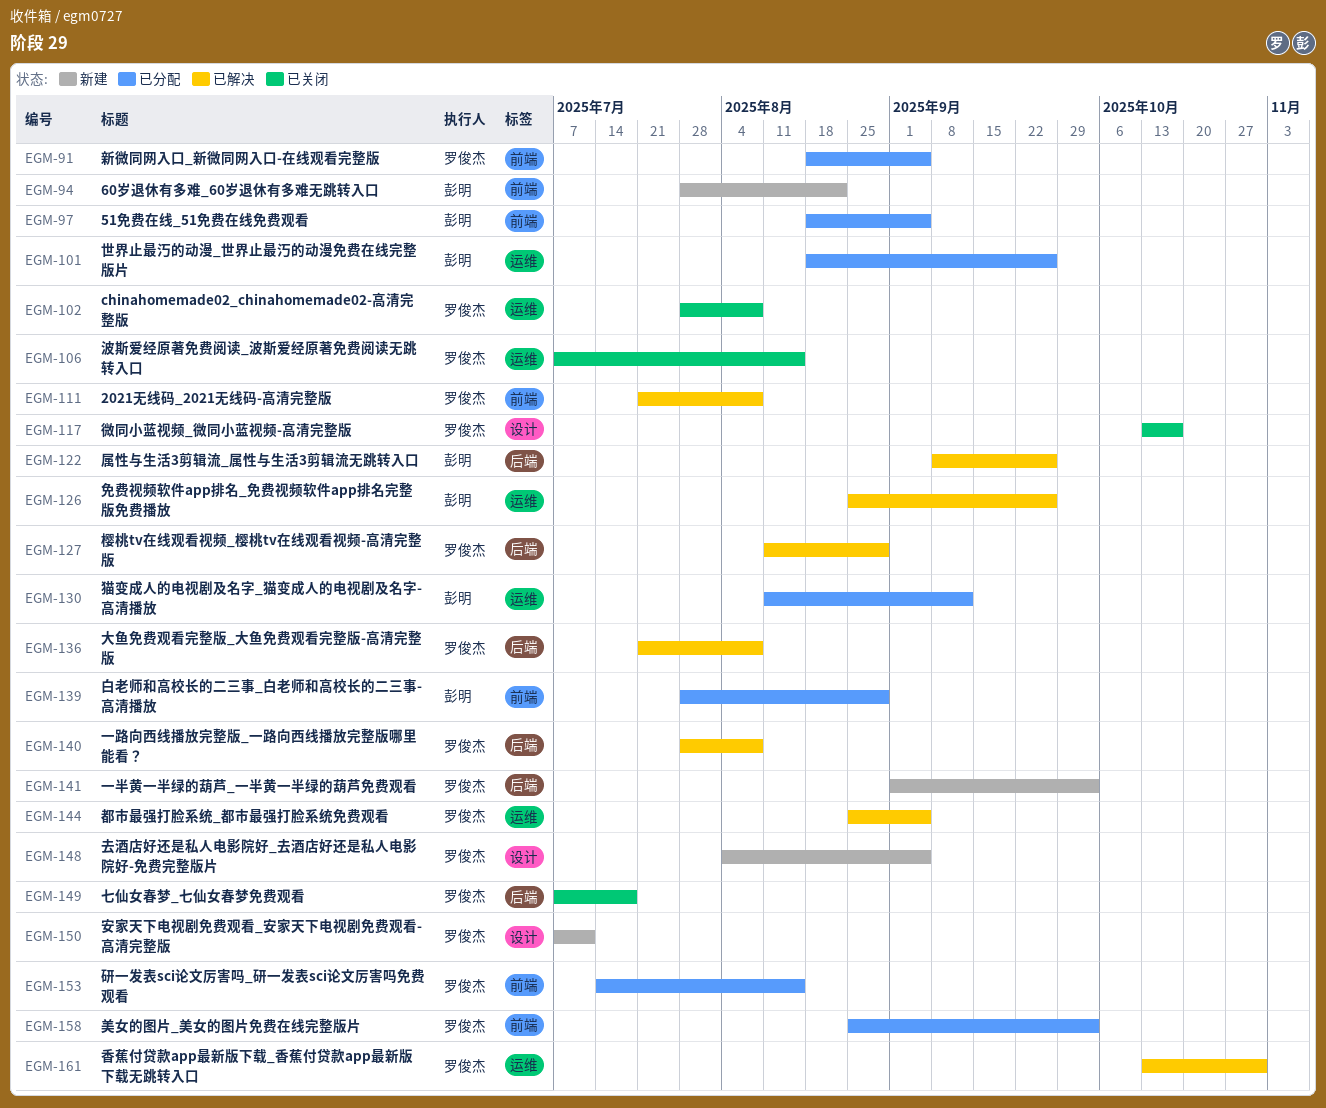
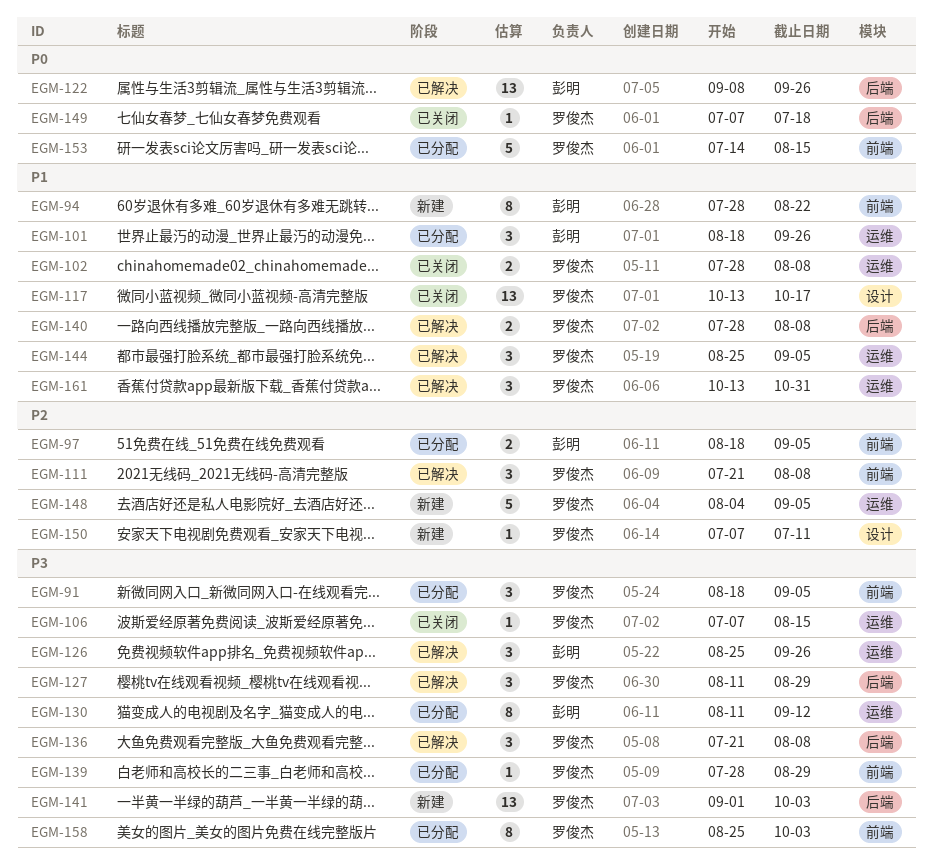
EGM-139, owner: 彭明 -> 罗俊杰
EGM-148, label: 设计 -> 运维

